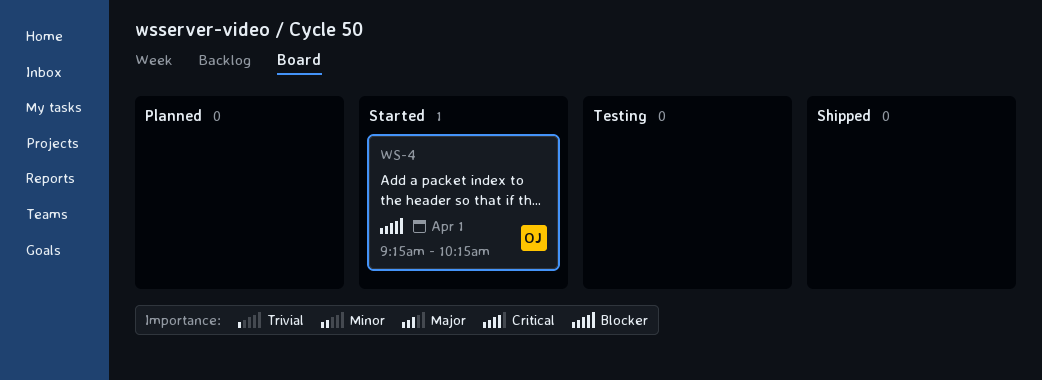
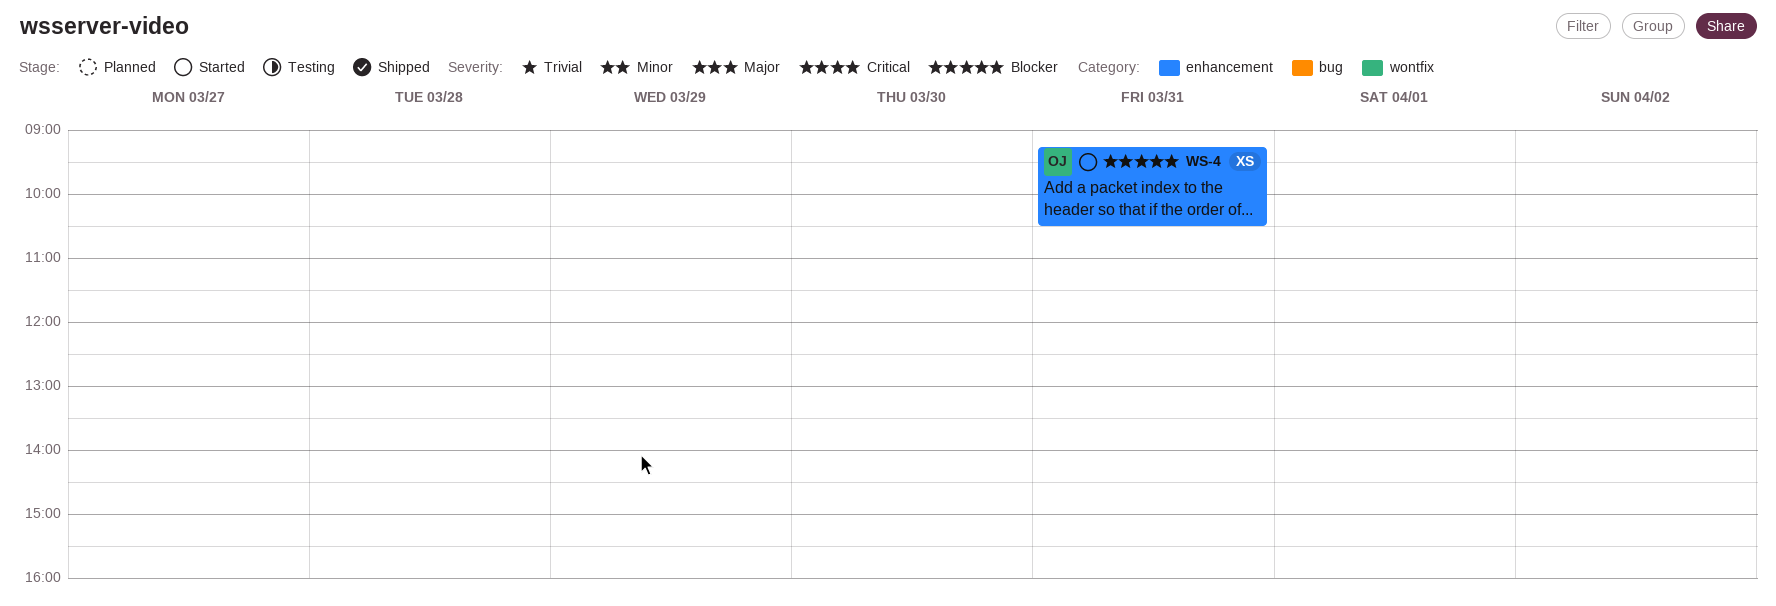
WS-4, day: Apr 1 -> Mar 31
WS-4, ends: 10:15 -> 10:30

